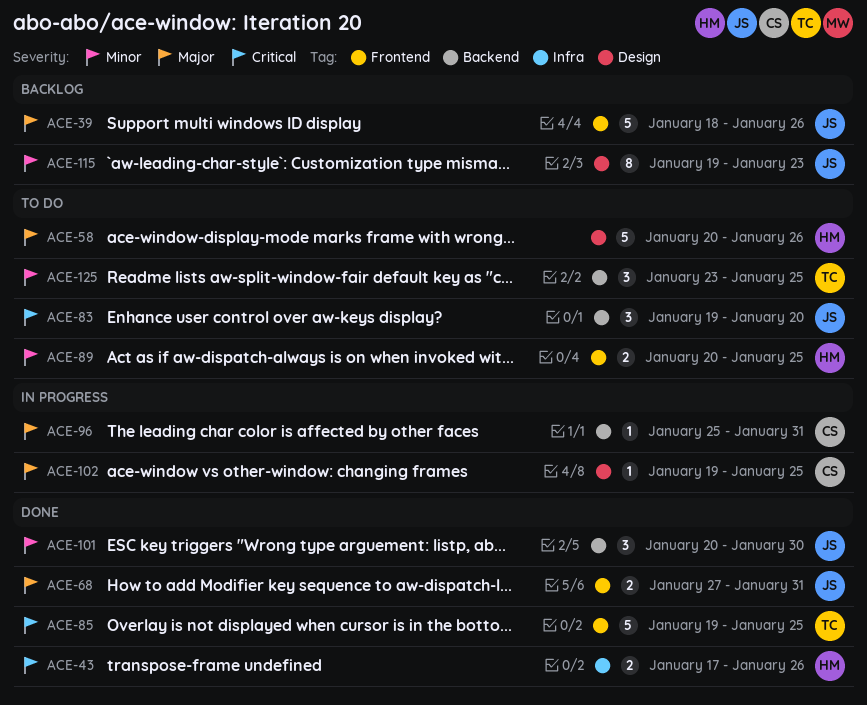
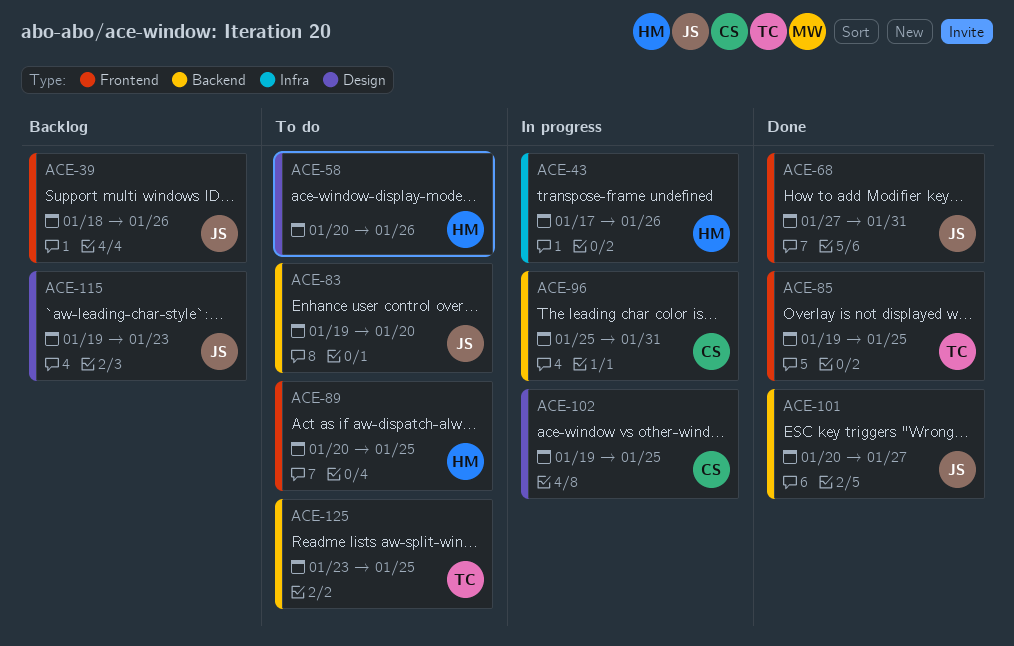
ACE-43, status: Done -> In progress
ACE-101, due: Jan 30 -> Jan 27

